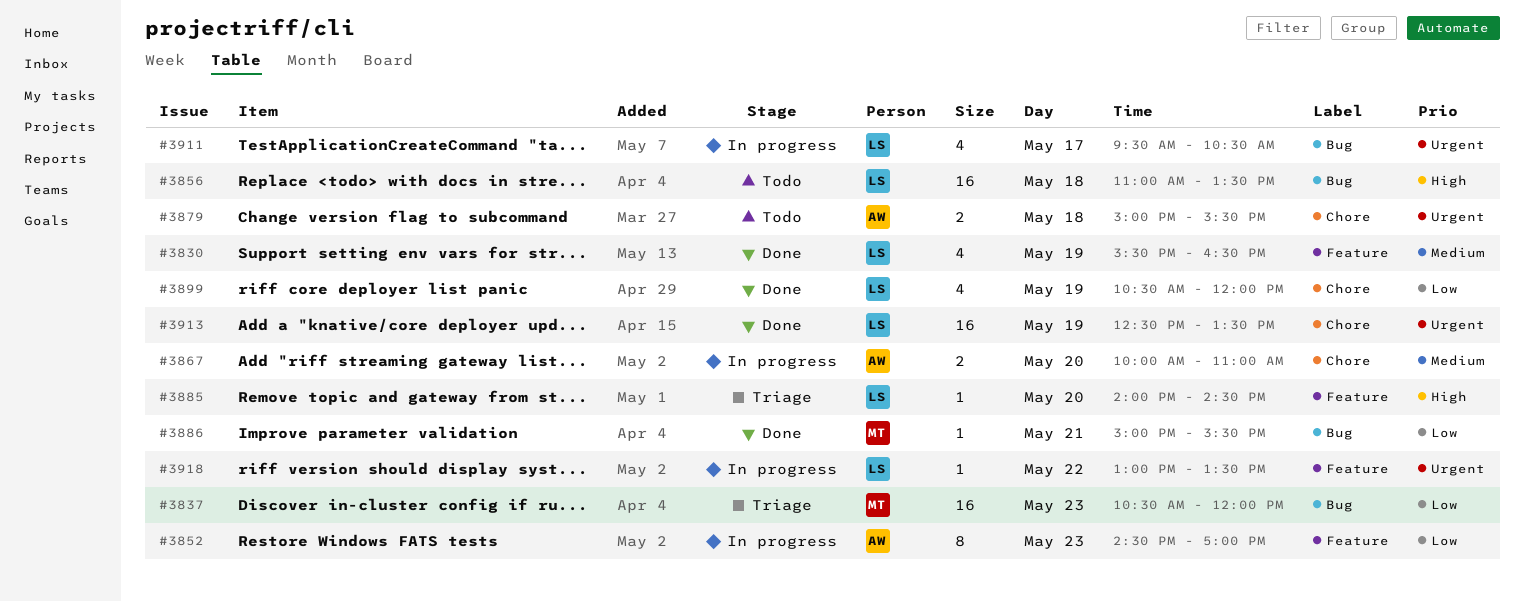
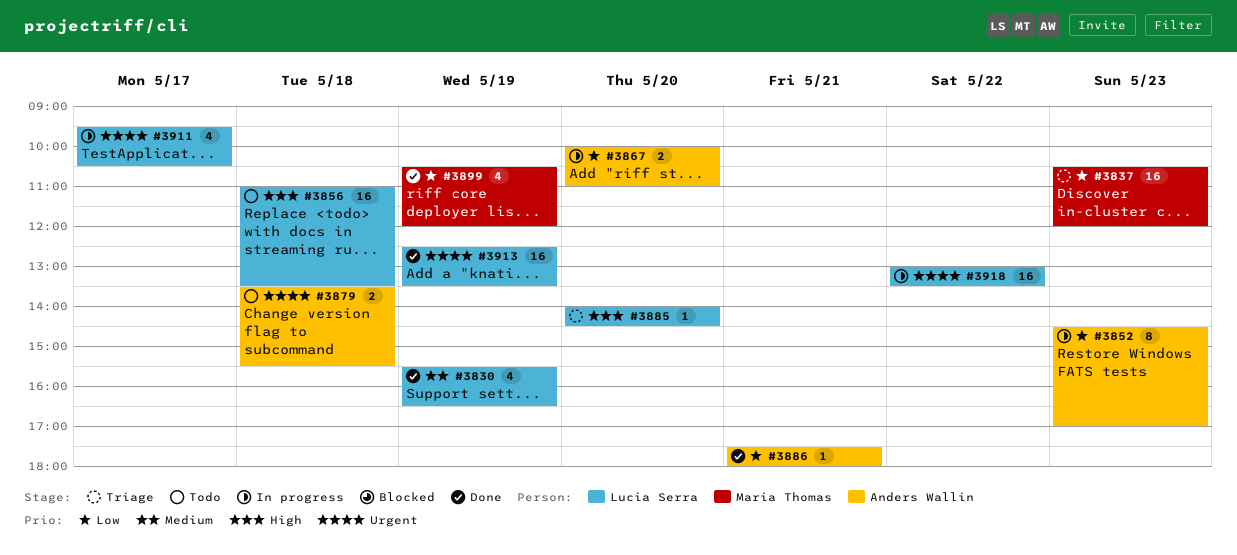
#3867, priority: Medium -> Low
#3879, begins: 15:00 -> 13:30
#3886, owner: Maria Thomas -> Anders Wallin
#3886, begins: 15:00 -> 17:30
#3886, ends: 15:30 -> 18:00
#3899, owner: Lucia Serra -> Maria Thomas
#3918, estimate: 1 -> 16

